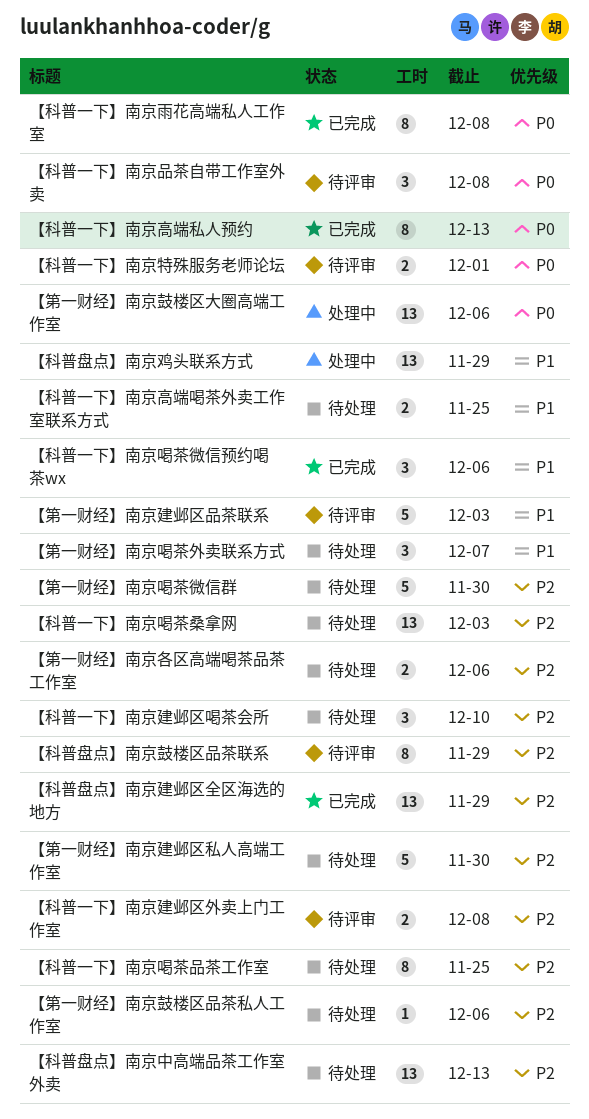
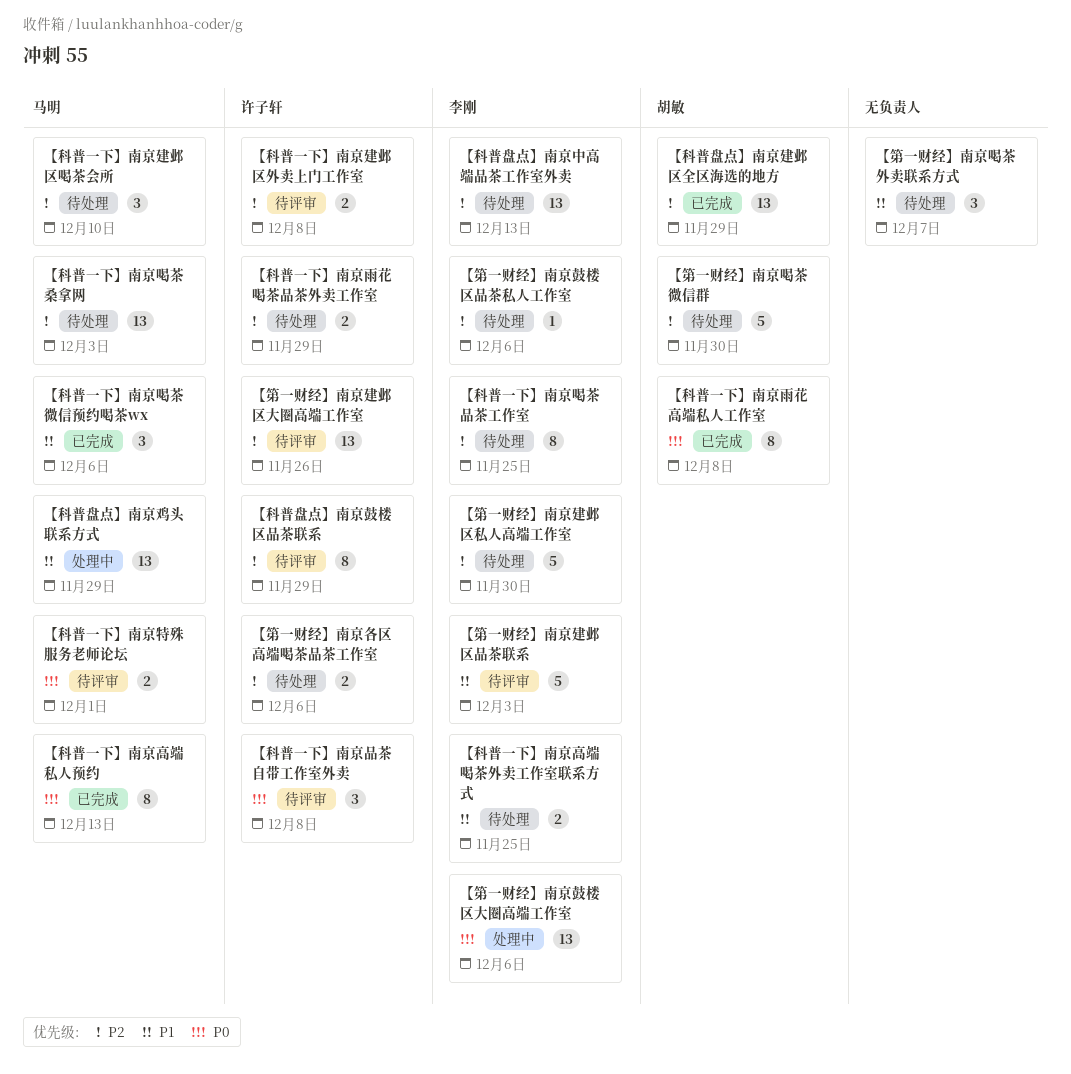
【科普一下】南京雨花喝茶品茶外卖工作室: none -> present
【第一财经】南京建邺区大圈高端工作室: none -> present

